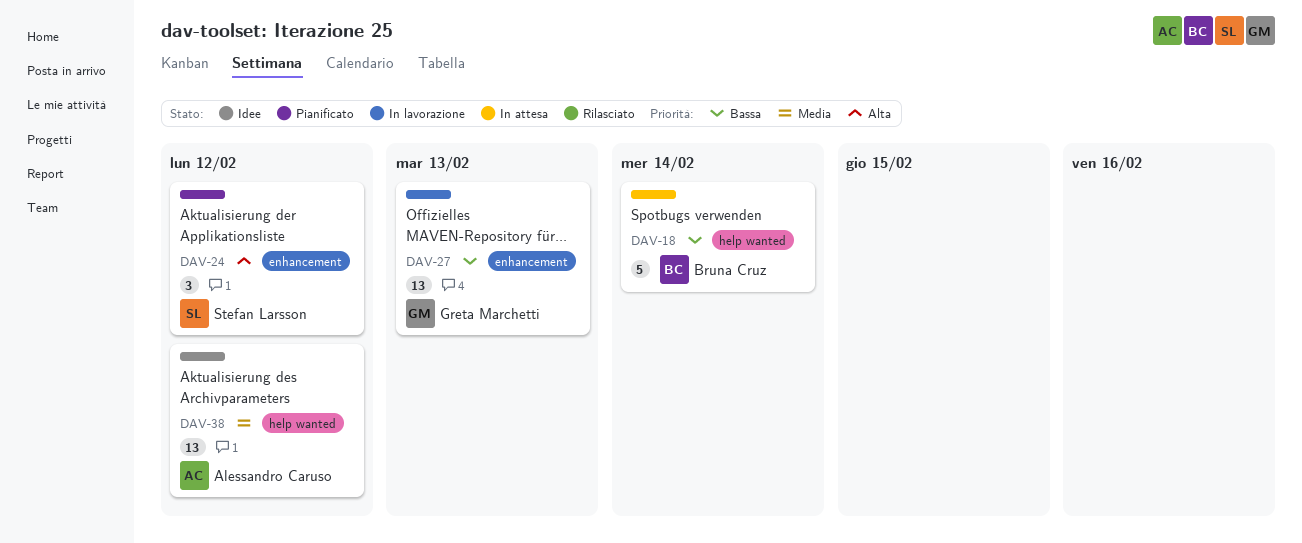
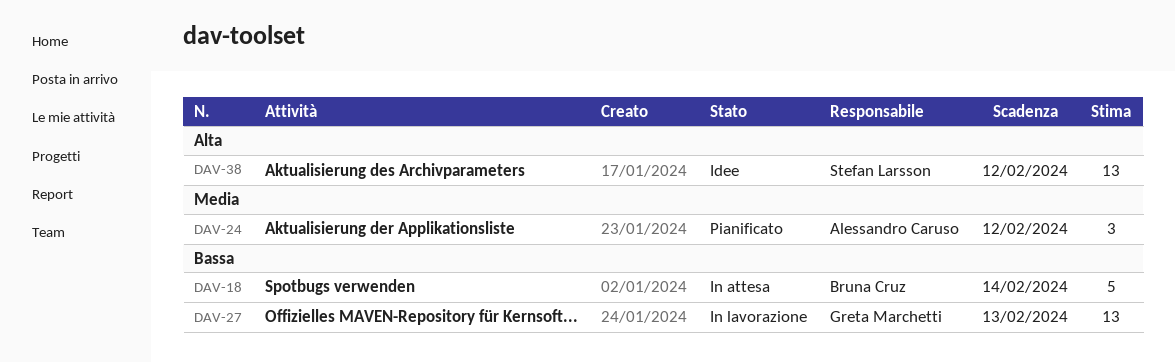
DAV-24, owner: Stefan Larsson -> Alessandro Caruso
DAV-24, priority: Alta -> Media
DAV-38, owner: Alessandro Caruso -> Stefan Larsson
DAV-38, priority: Media -> Alta

